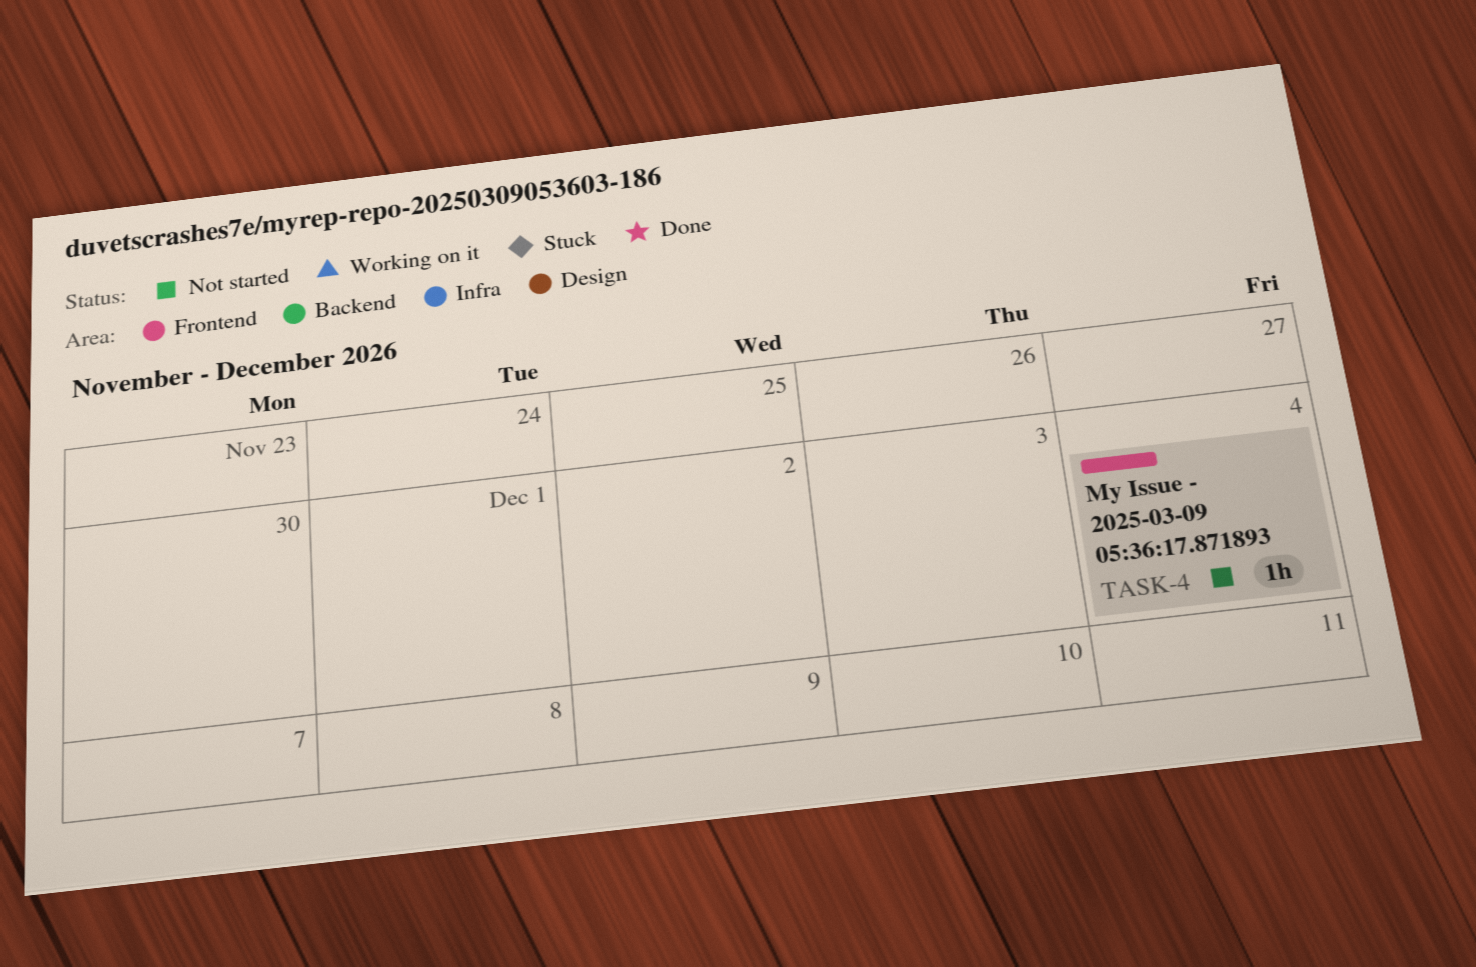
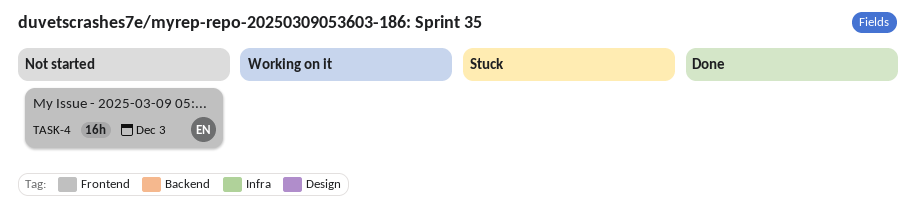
TASK-4, estimate: 1h -> 16h
TASK-4, due: Dec 4 -> Dec 3

